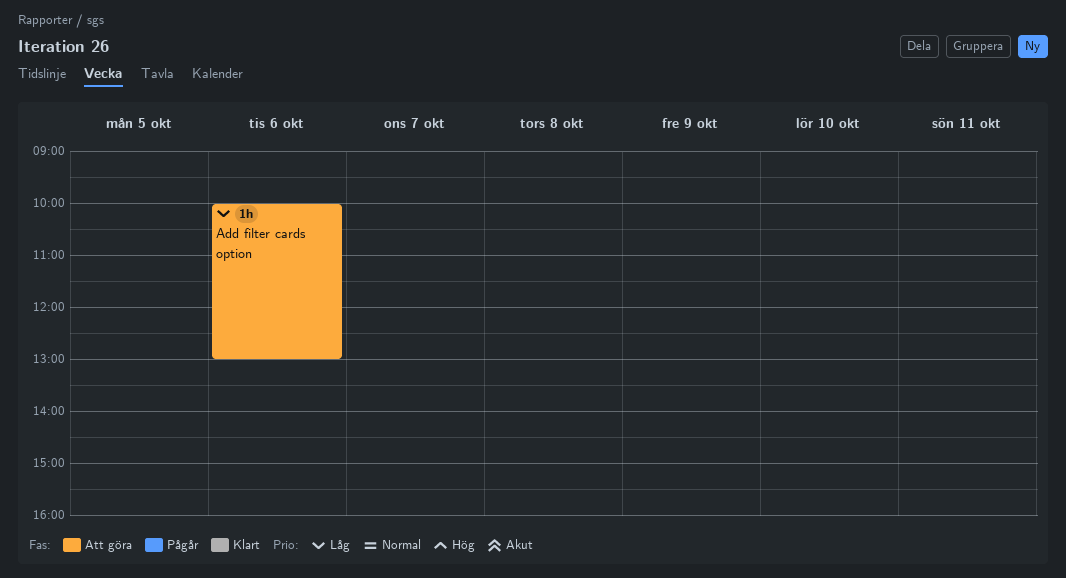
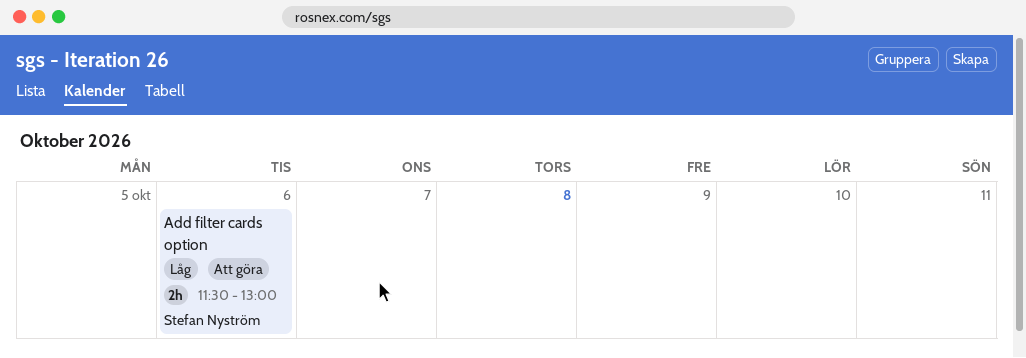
Add filter cards option, estimate: 1h -> 2h
Add filter cards option, begins: 10:00 -> 11:30

